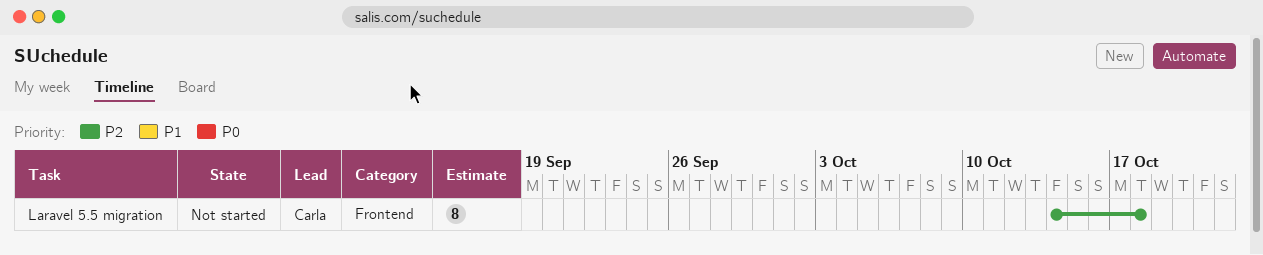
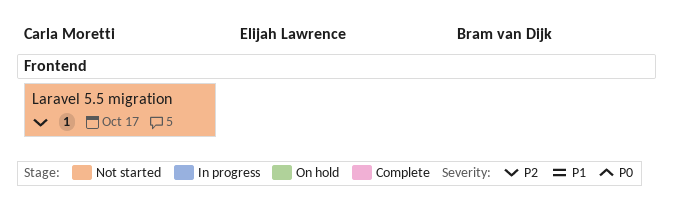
Laravel 5.5 migration, estimate: 8 -> 1
Laravel 5.5 migration, due: Oct 18 -> Oct 17

